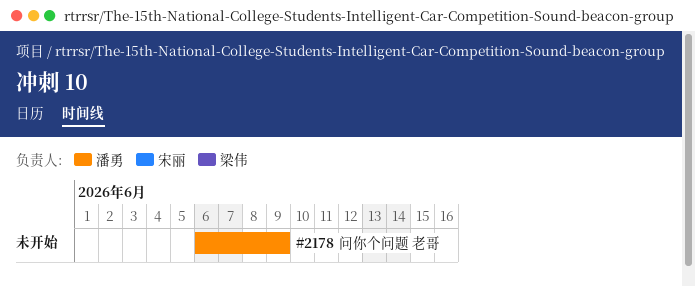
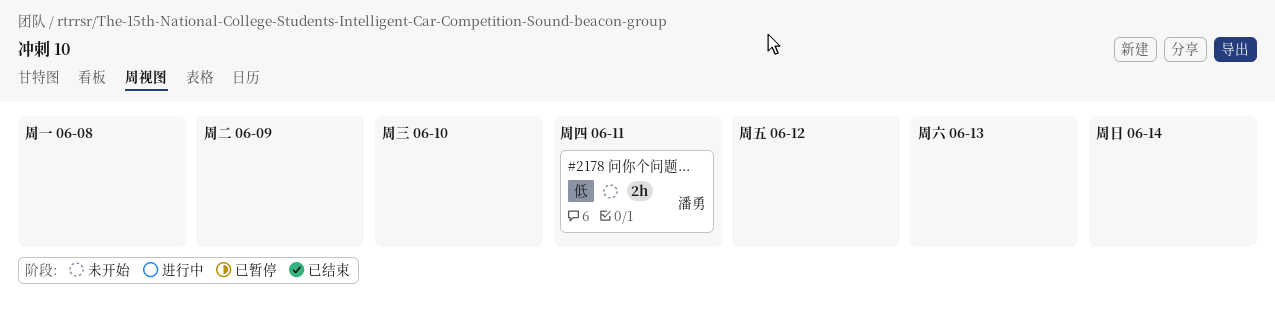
#2178, due: Jun 9 -> Jun 11

